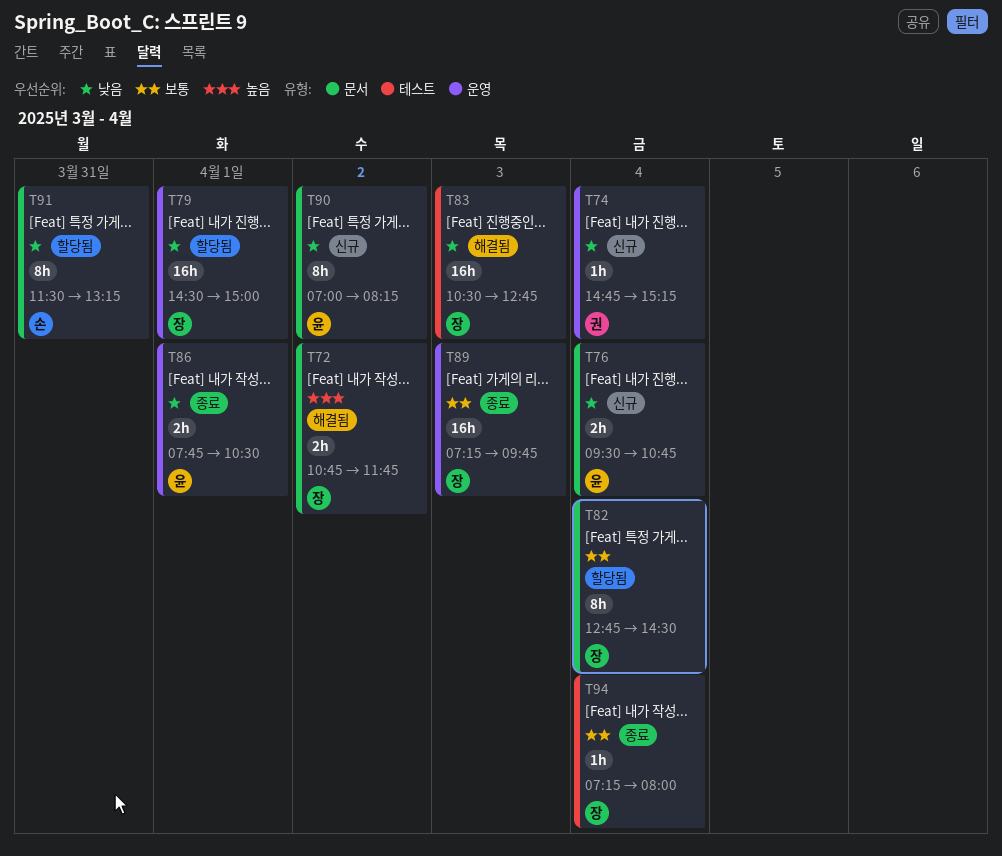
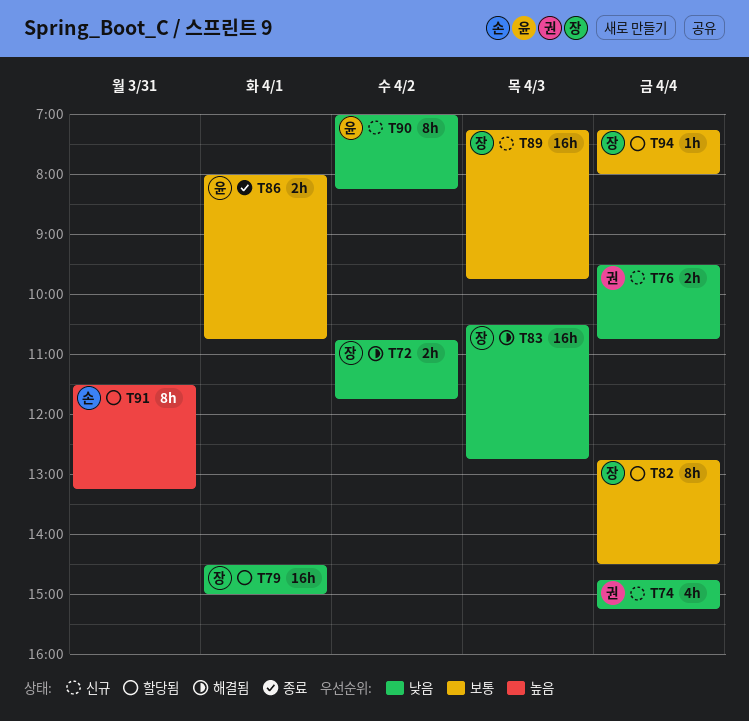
T72, priority: 높음 -> 낮음
T74, estimate: 1h -> 4h
T76, owner: 윤 -> 권
T86, priority: 낮음 -> 보통
T86, begins: 07:45 -> 08:00
T86, ends: 10:30 -> 10:45
T89, status: 종료 -> 신규
T91, priority: 낮음 -> 높음
T94, status: 종료 -> 할당됨

